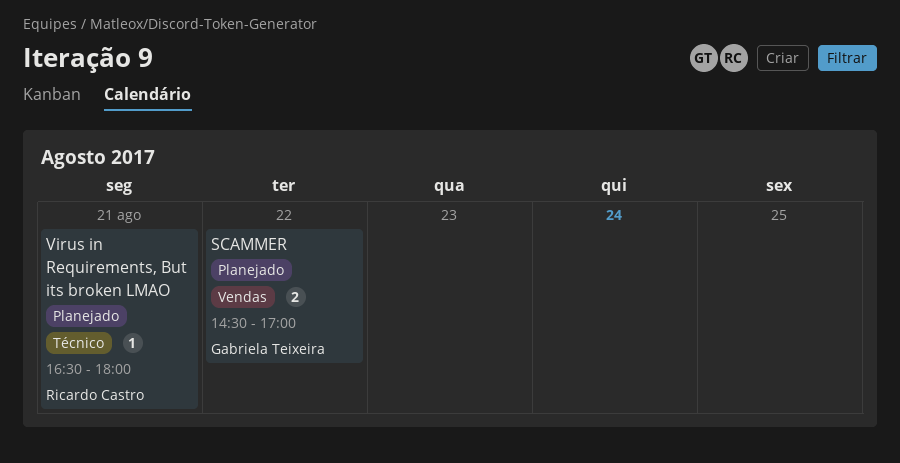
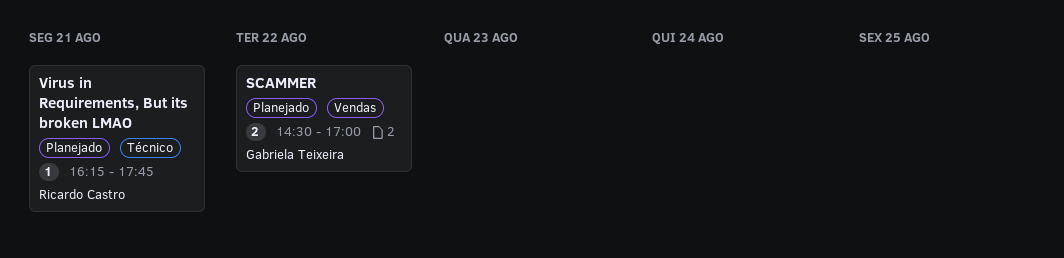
Virus in Requirements, But its broken LMAO, begins: 16:30 -> 16:15
Virus in Requirements, But its broken LMAO, ends: 18:00 -> 17:45

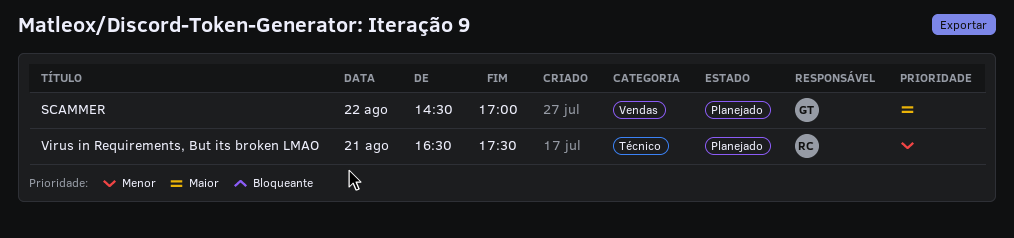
Virus in Requirements, But its broken LMAO, begins: 16:15 -> 16:30
Virus in Requirements, But its broken LMAO, ends: 17:45 -> 17:30

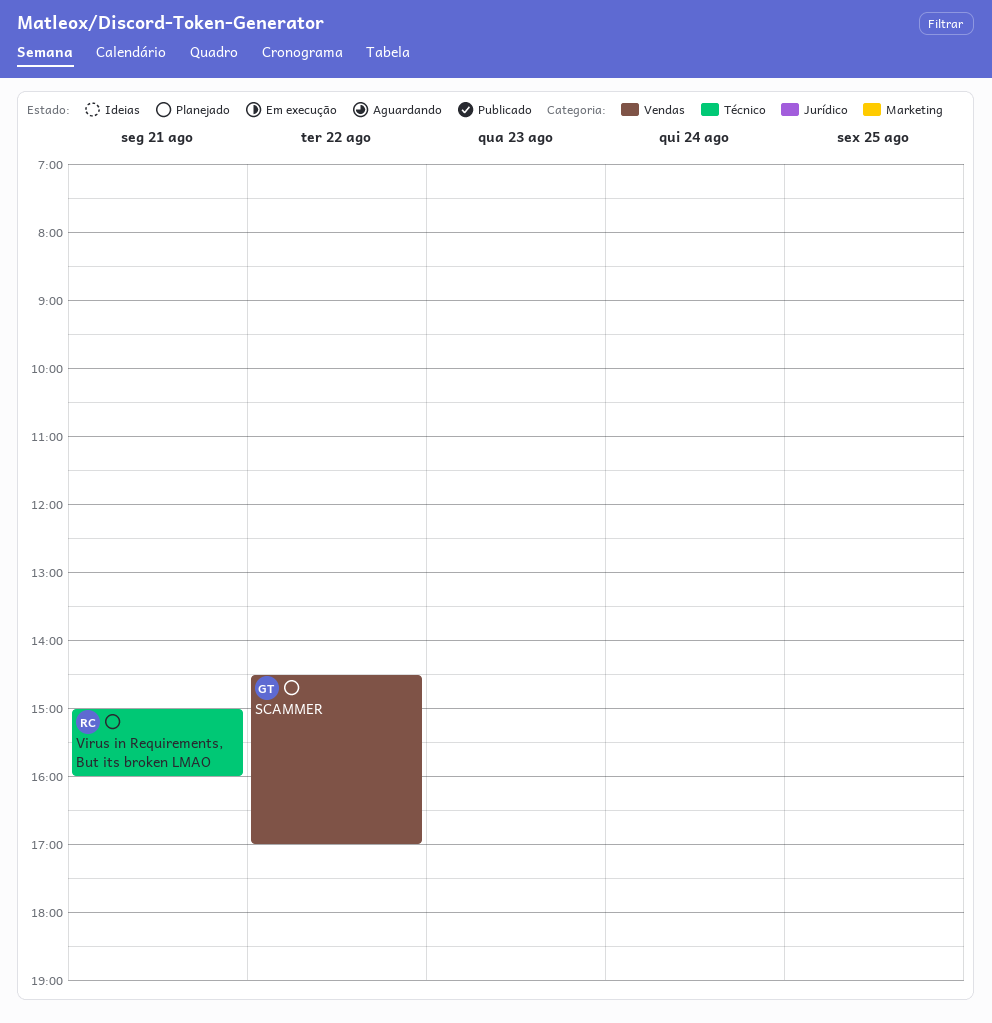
Virus in Requirements, But its broken LMAO, begins: 16:30 -> 15:00
Virus in Requirements, But its broken LMAO, ends: 17:30 -> 16:00

